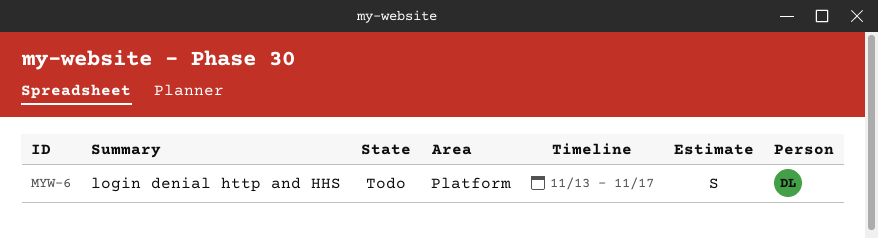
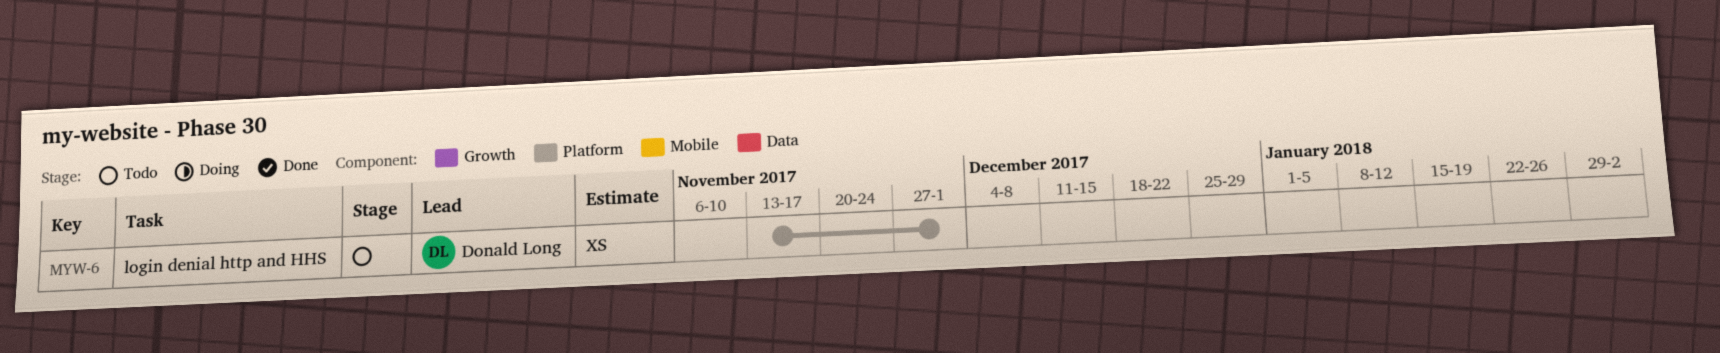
MYW-6, estimate: S -> XS
MYW-6, due: Nov 17 -> Dec 1

